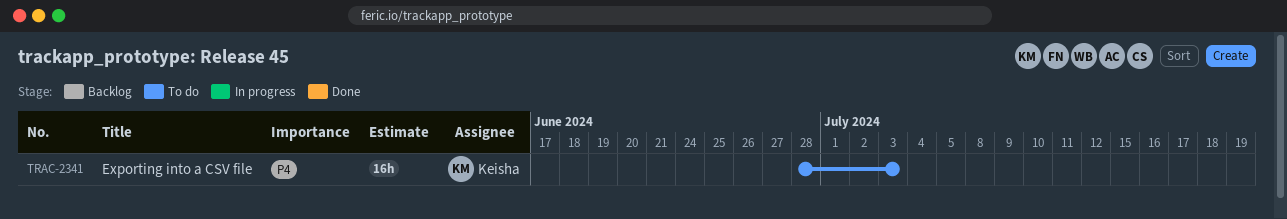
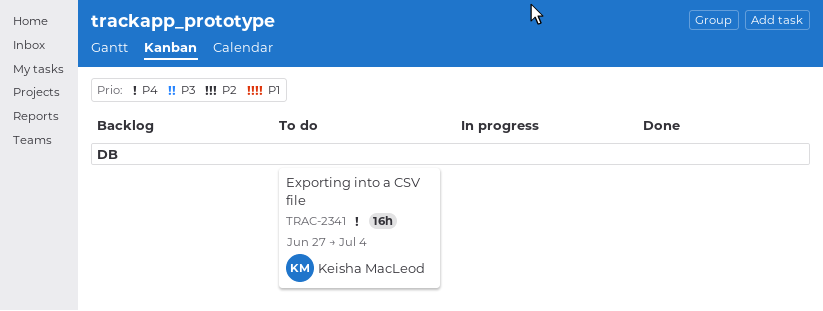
TRAC-2341, start: Jun 28 -> Jun 27
TRAC-2341, due: Jul 3 -> Jul 4

